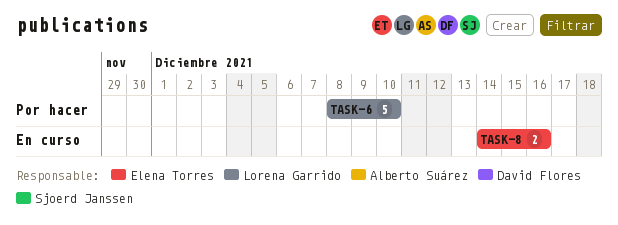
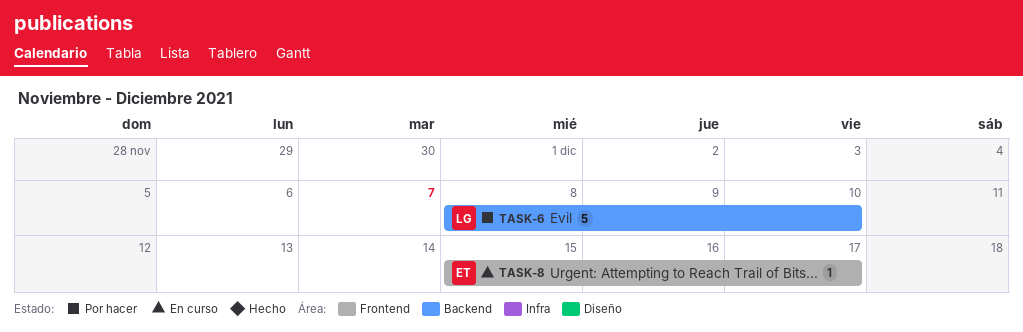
TASK-8, estimate: 2 -> 1
TASK-8, start: Dec 14 -> Dec 15
TASK-8, due: Dec 16 -> Dec 17

